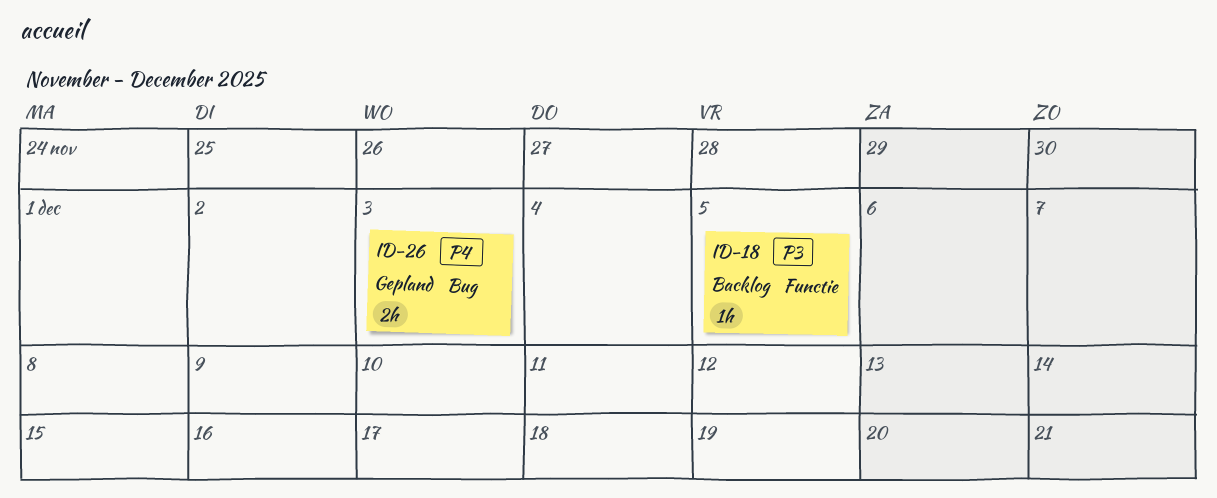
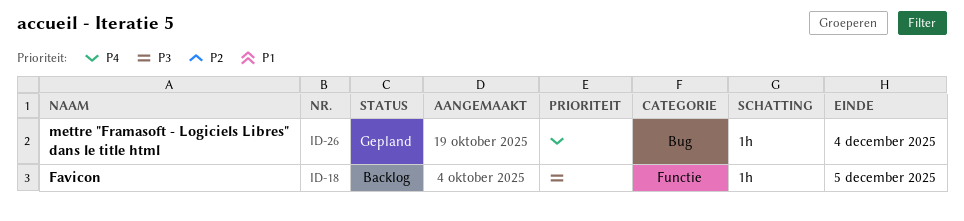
ID-26, estimate: 2h -> 1h
ID-26, due: Dec 3 -> Dec 4

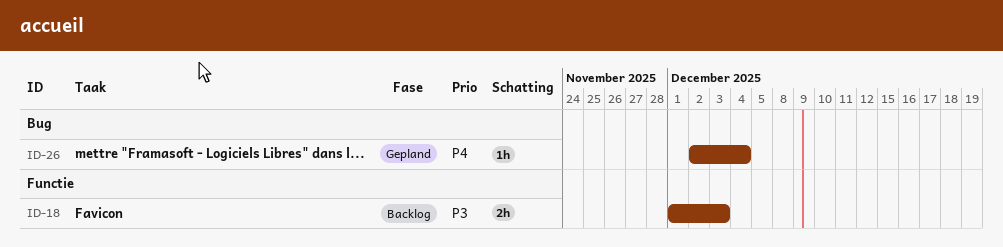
ID-18, estimate: 1h -> 2h
ID-18, due: Dec 5 -> Dec 3

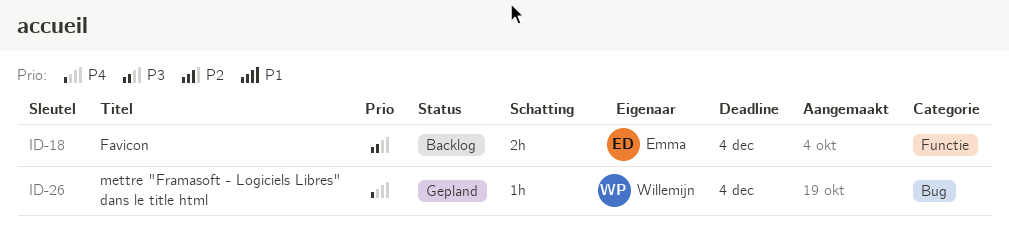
ID-18, due: Dec 3 -> Dec 4

